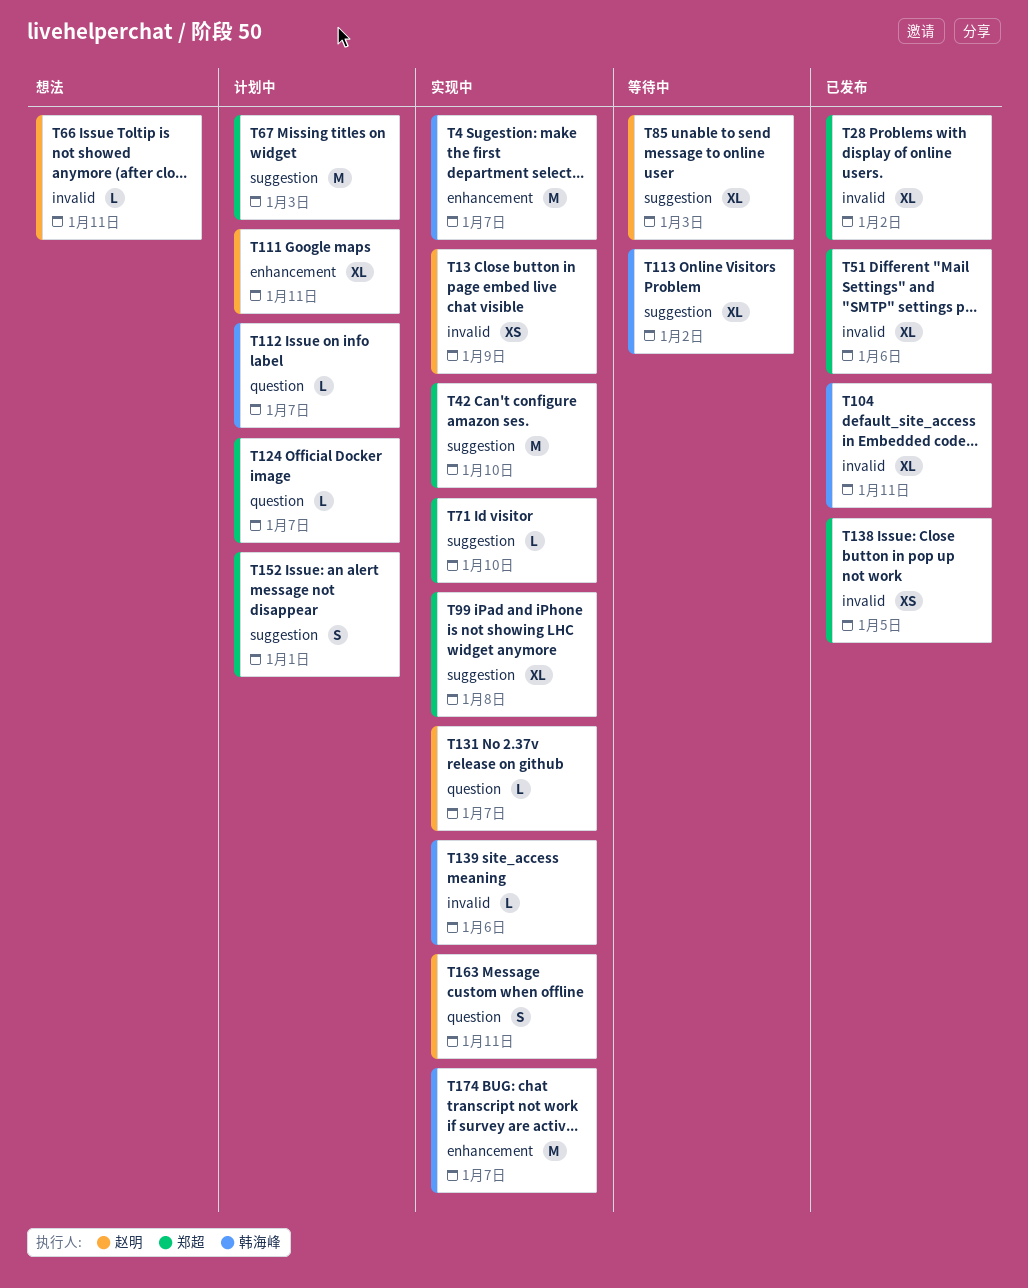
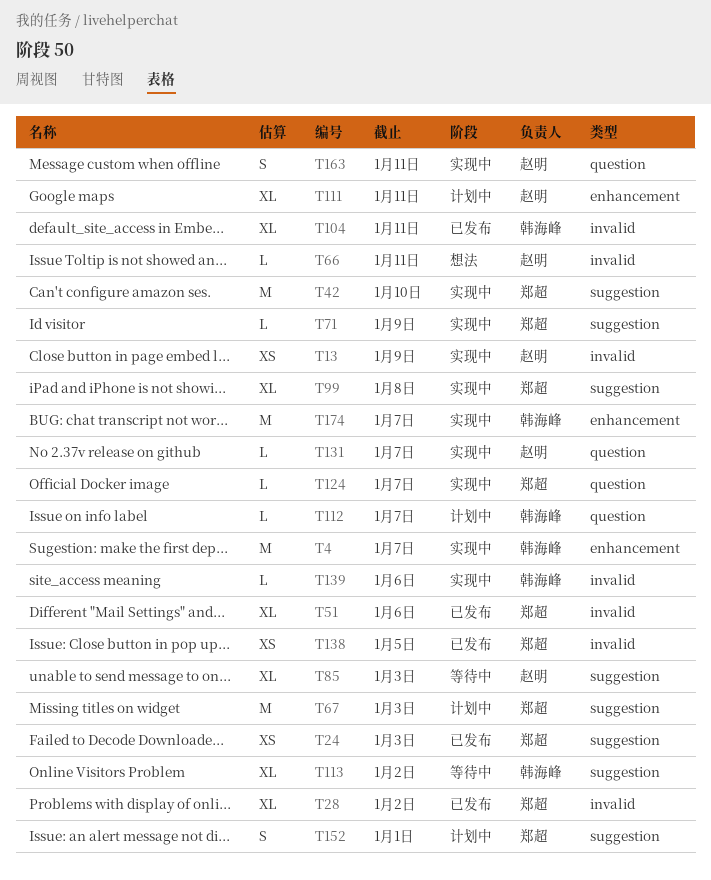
T24: none -> present
T71, due: Jan 10 -> Jan 9
T124, status: 计划中 -> 实现中

